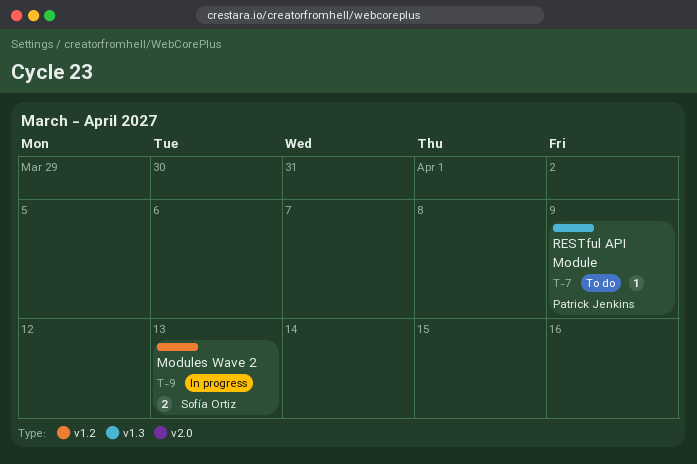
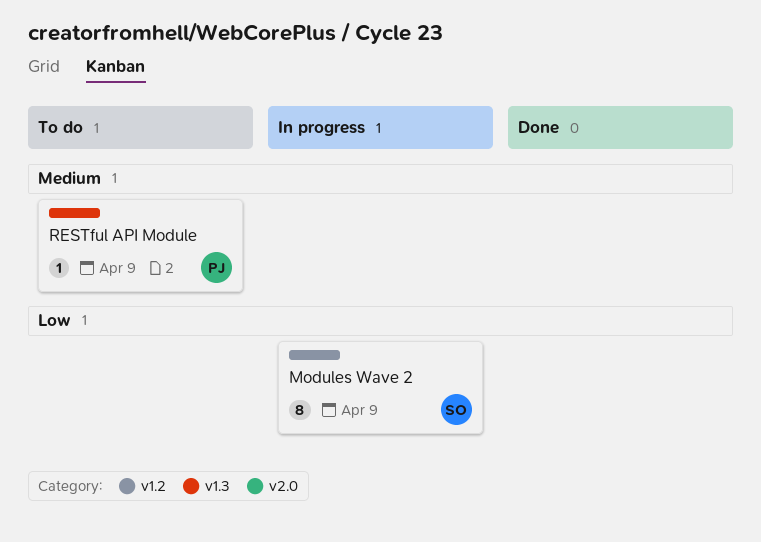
Modules Wave 2, estimate: 2 -> 8
Modules Wave 2, due: Apr 13 -> Apr 9

